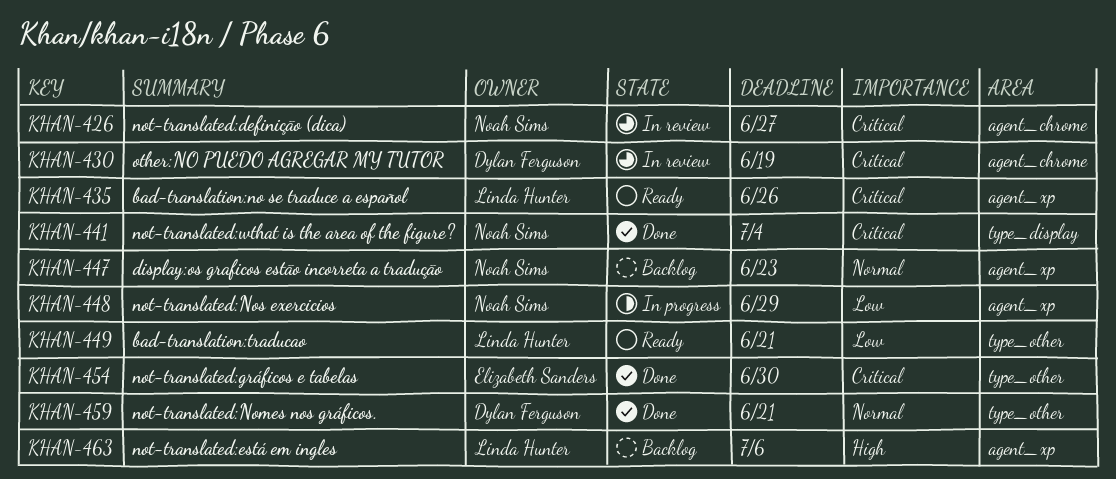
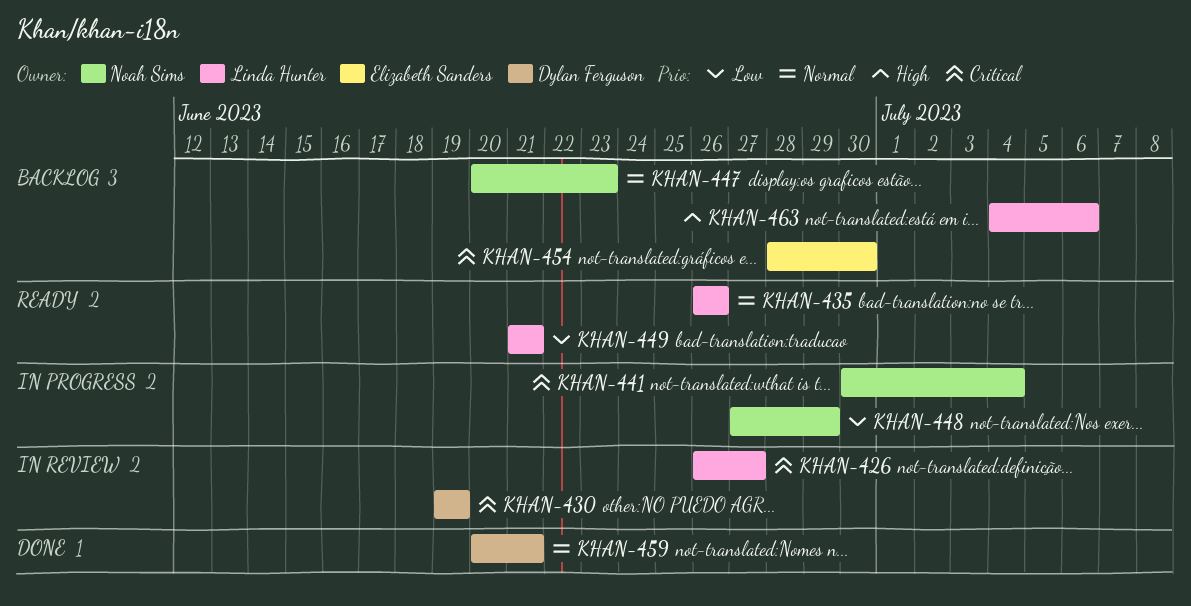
KHAN-426, owner: Noah Sims -> Linda Hunter
KHAN-435, priority: Critical -> Normal
KHAN-441, status: Done -> In progress
KHAN-454, status: Done -> Backlog

